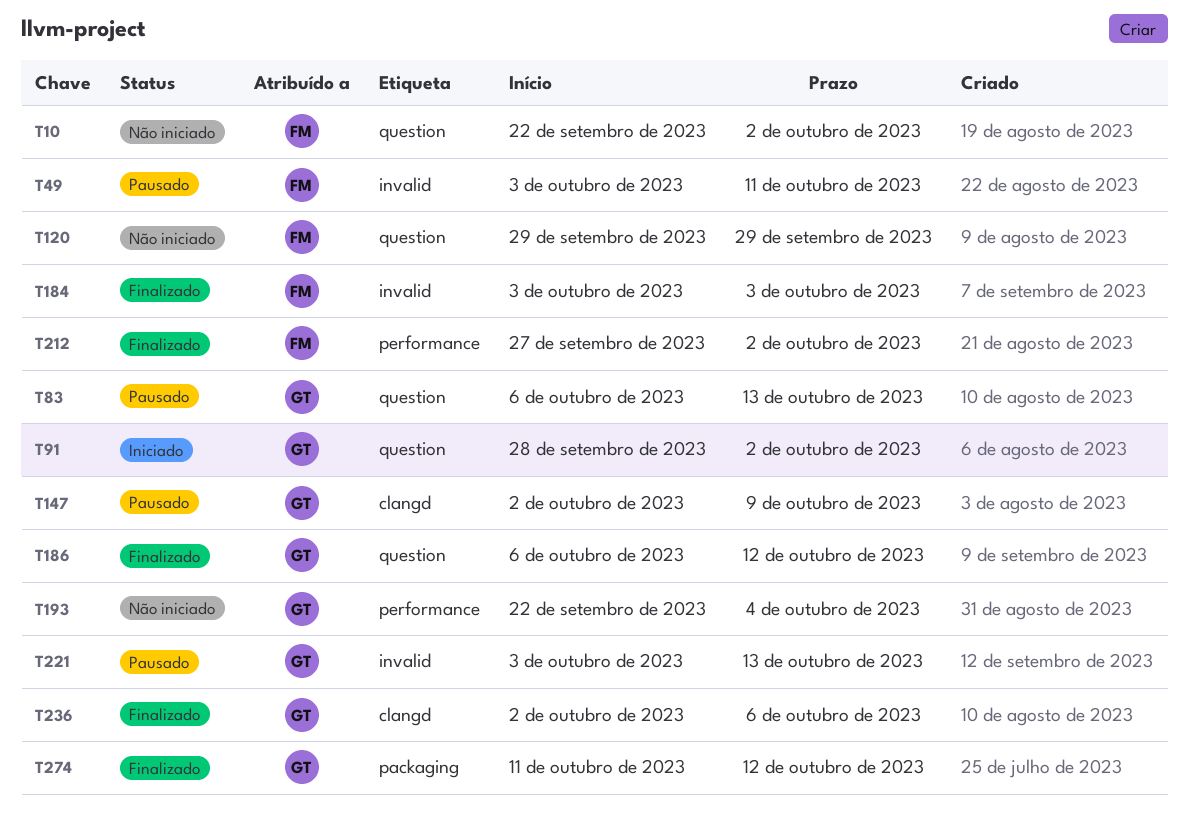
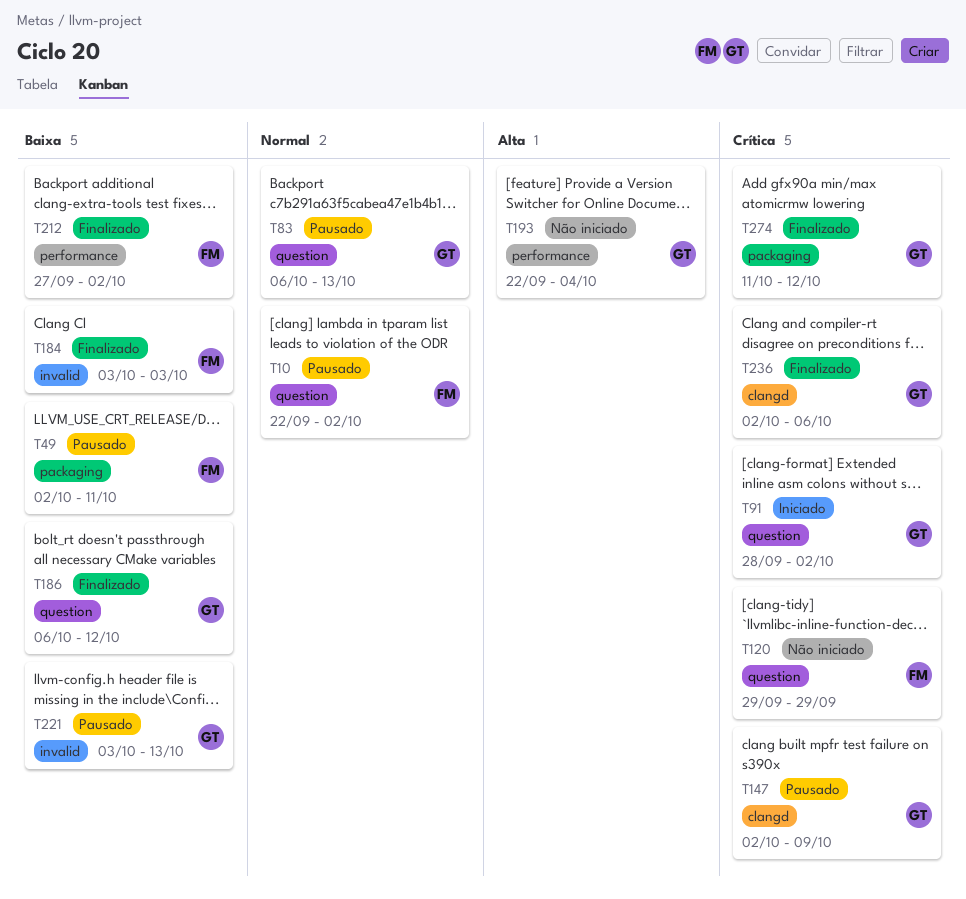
T10, status: Não iniciado -> Pausado
T49, label: invalid -> packaging
T49, start: Oct 3 -> Oct 2

